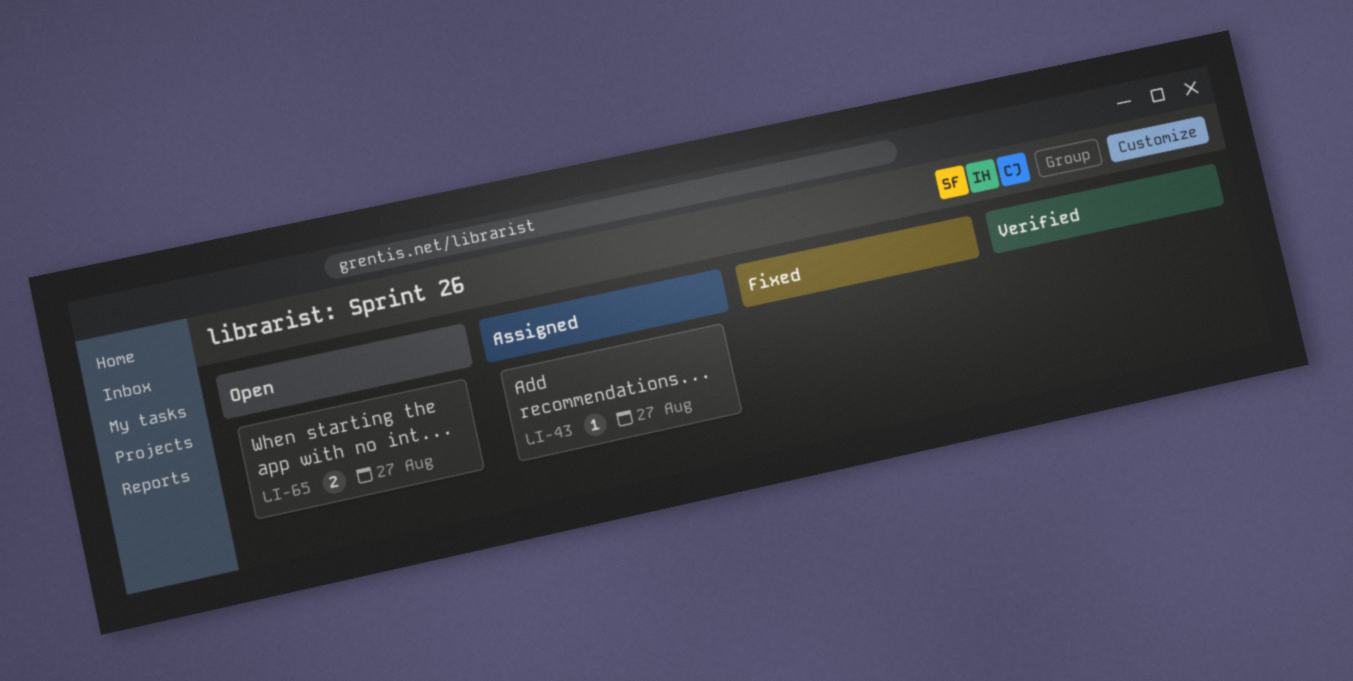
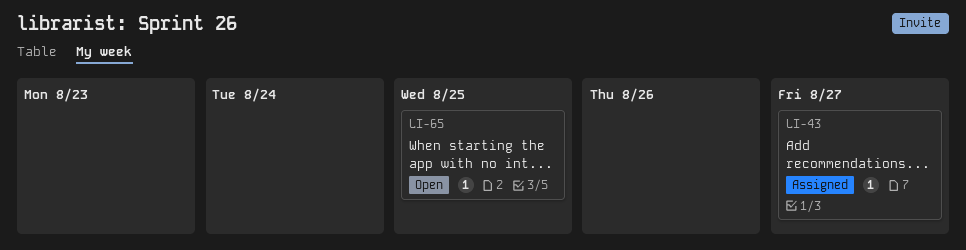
LI-65, estimate: 2 -> 1
LI-65, due: Aug 27 -> Aug 25

